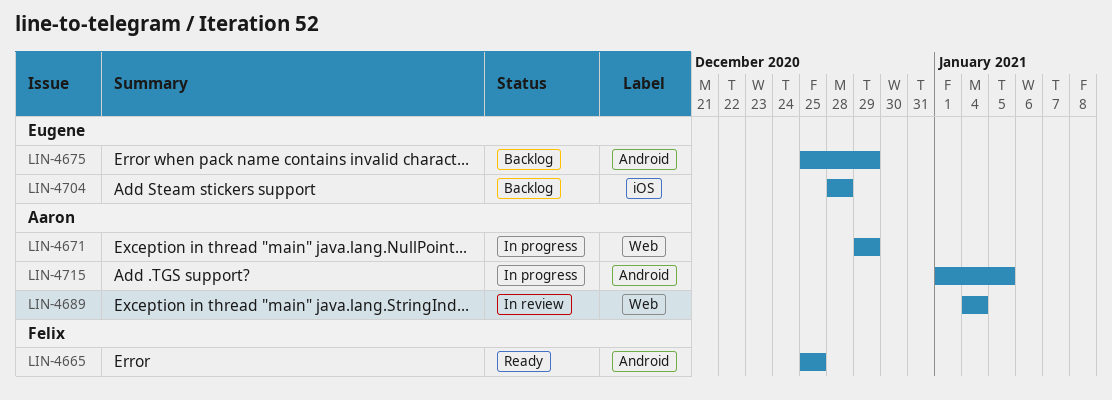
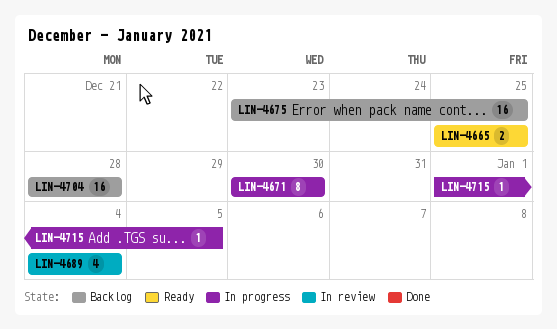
LIN-4671, start: Dec 29 -> Dec 30
LIN-4671, due: Dec 29 -> Dec 30
LIN-4675, start: Dec 25 -> Dec 23
LIN-4675, due: Dec 29 -> Dec 25

